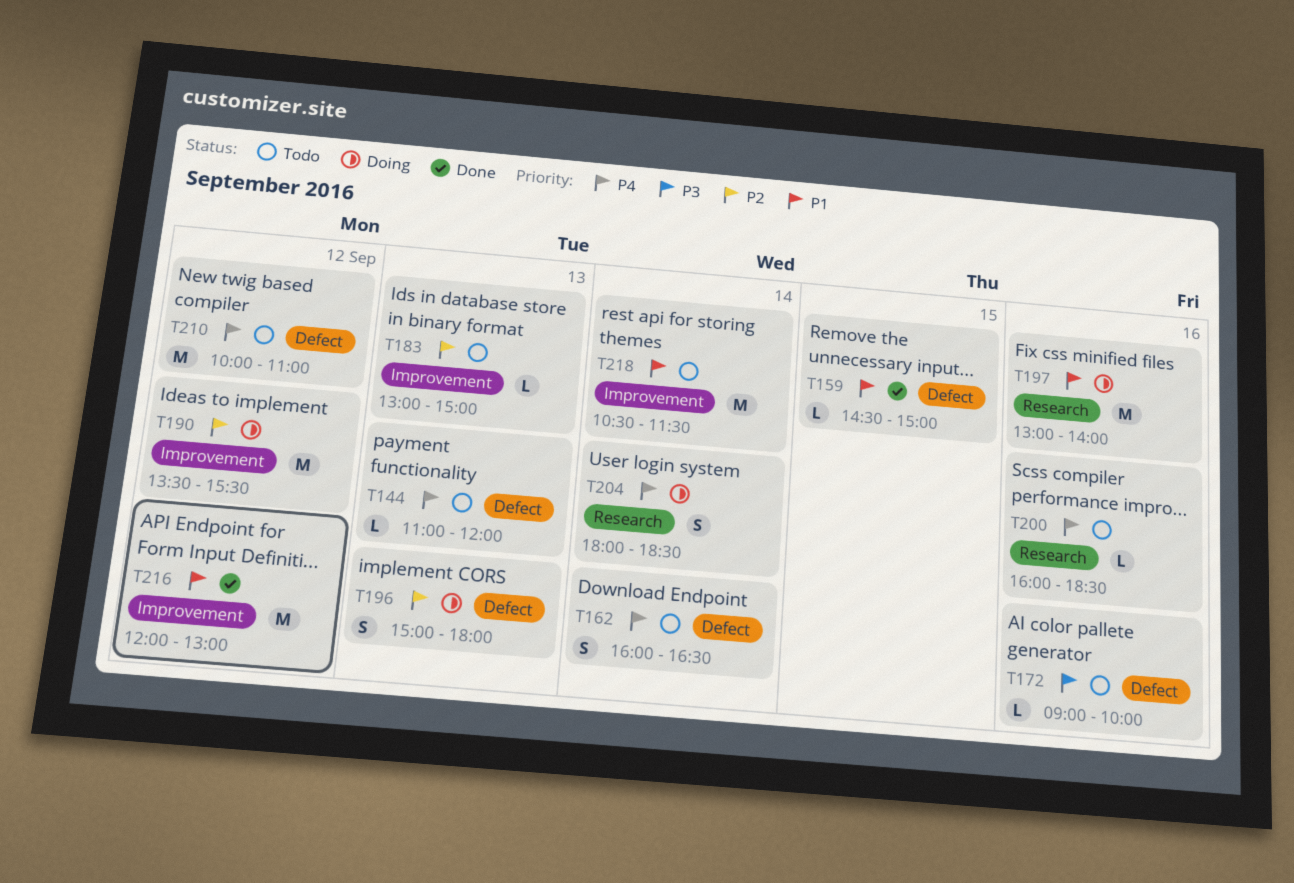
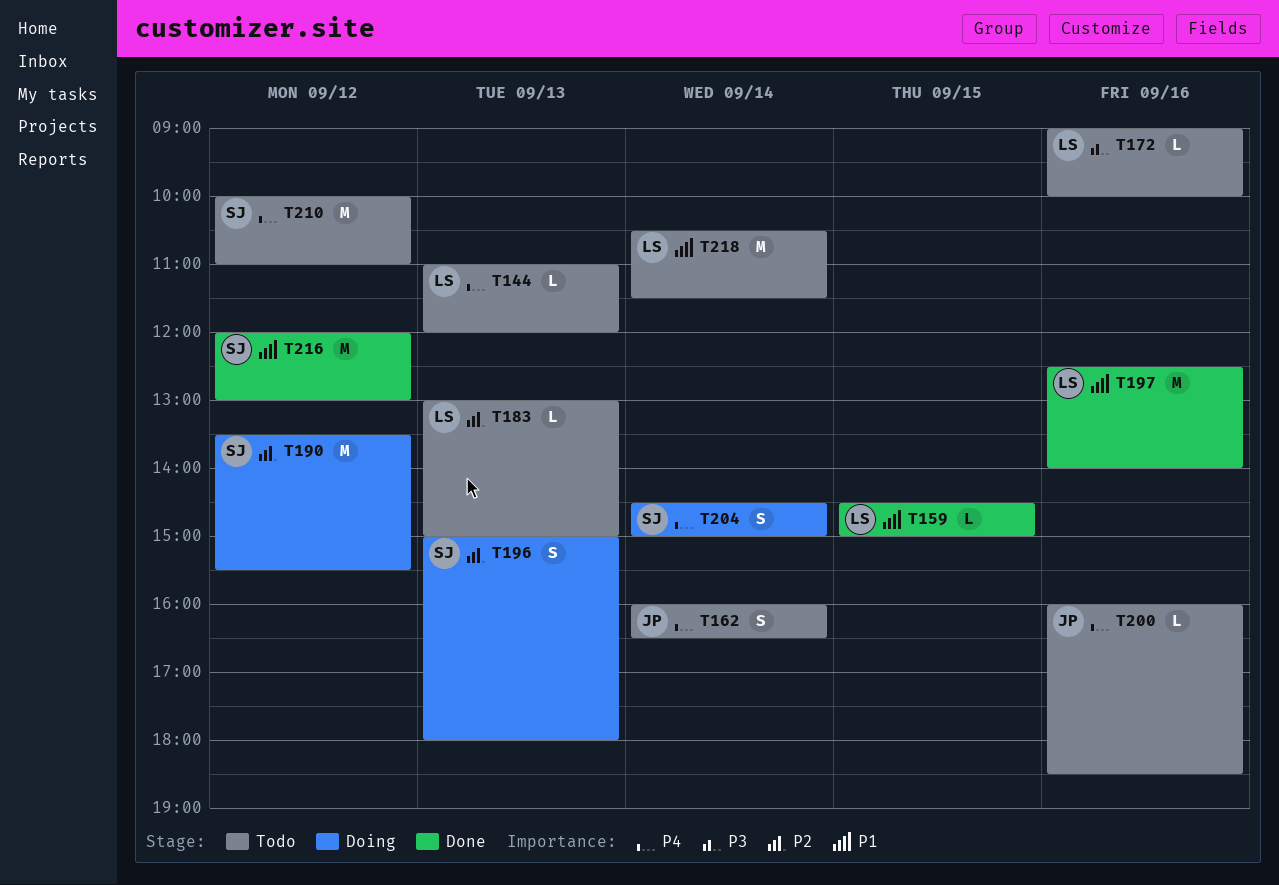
T197, status: Doing -> Done
T197, begins: 13:00 -> 12:30
T204, begins: 18:00 -> 14:30
T204, ends: 18:30 -> 15:00

